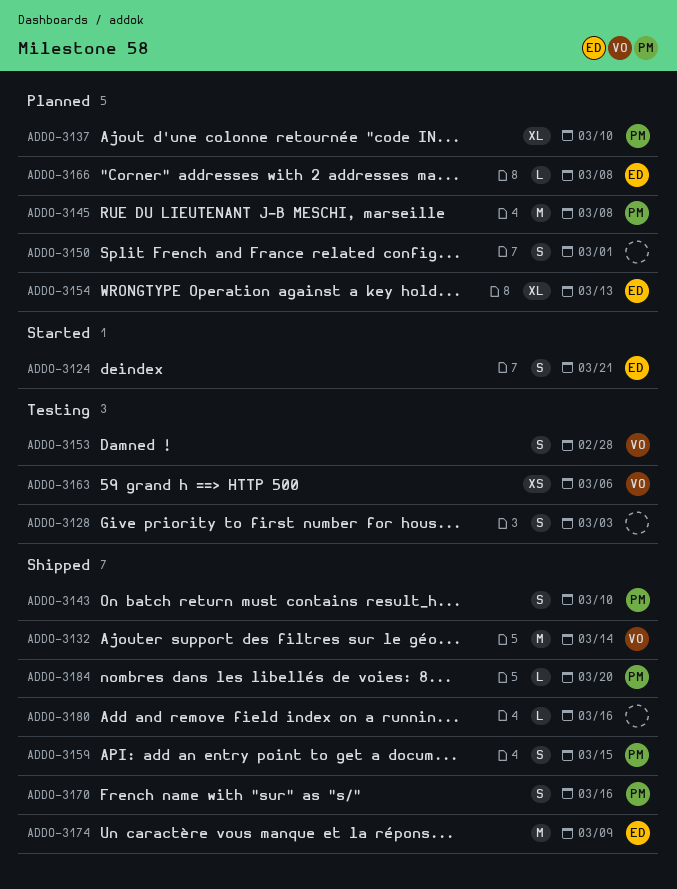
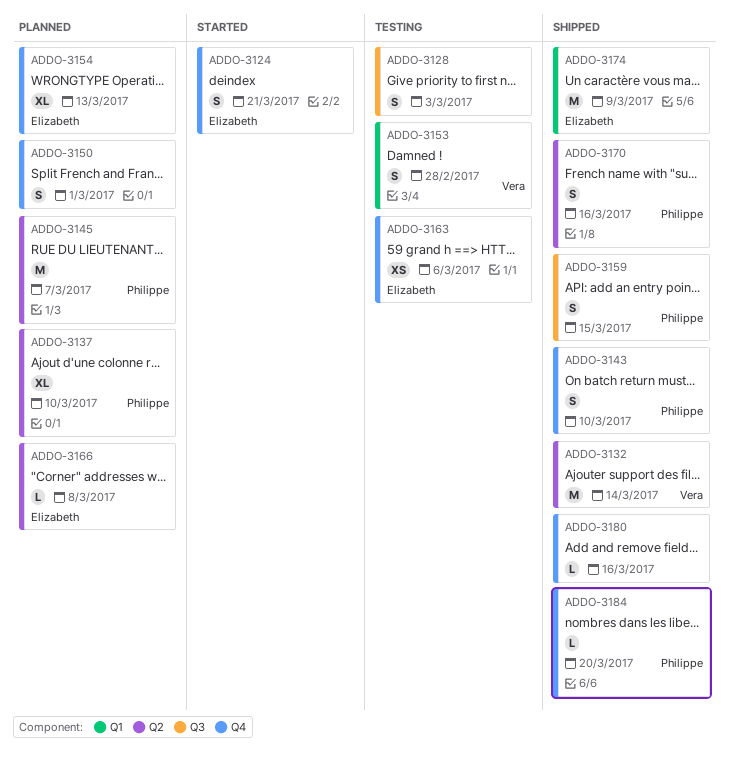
ADDO-3145, due: Mar 8 -> Mar 7
ADDO-3163, owner: Vera -> Elizabeth

